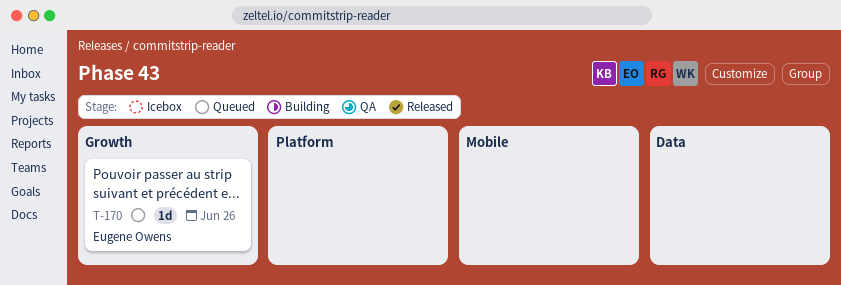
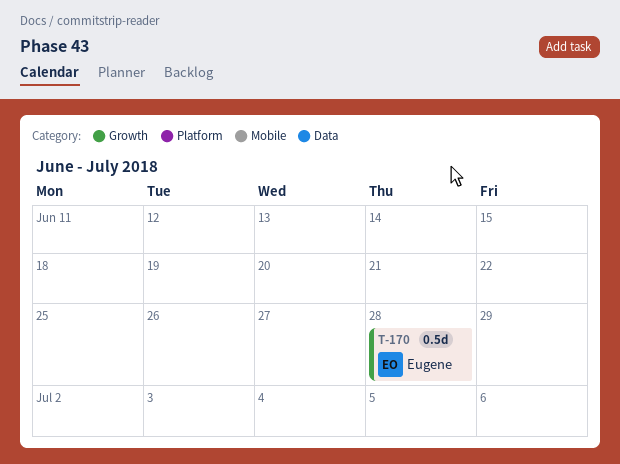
T-170, estimate: 1d -> 0.5d
T-170, due: Jun 26 -> Jun 28

